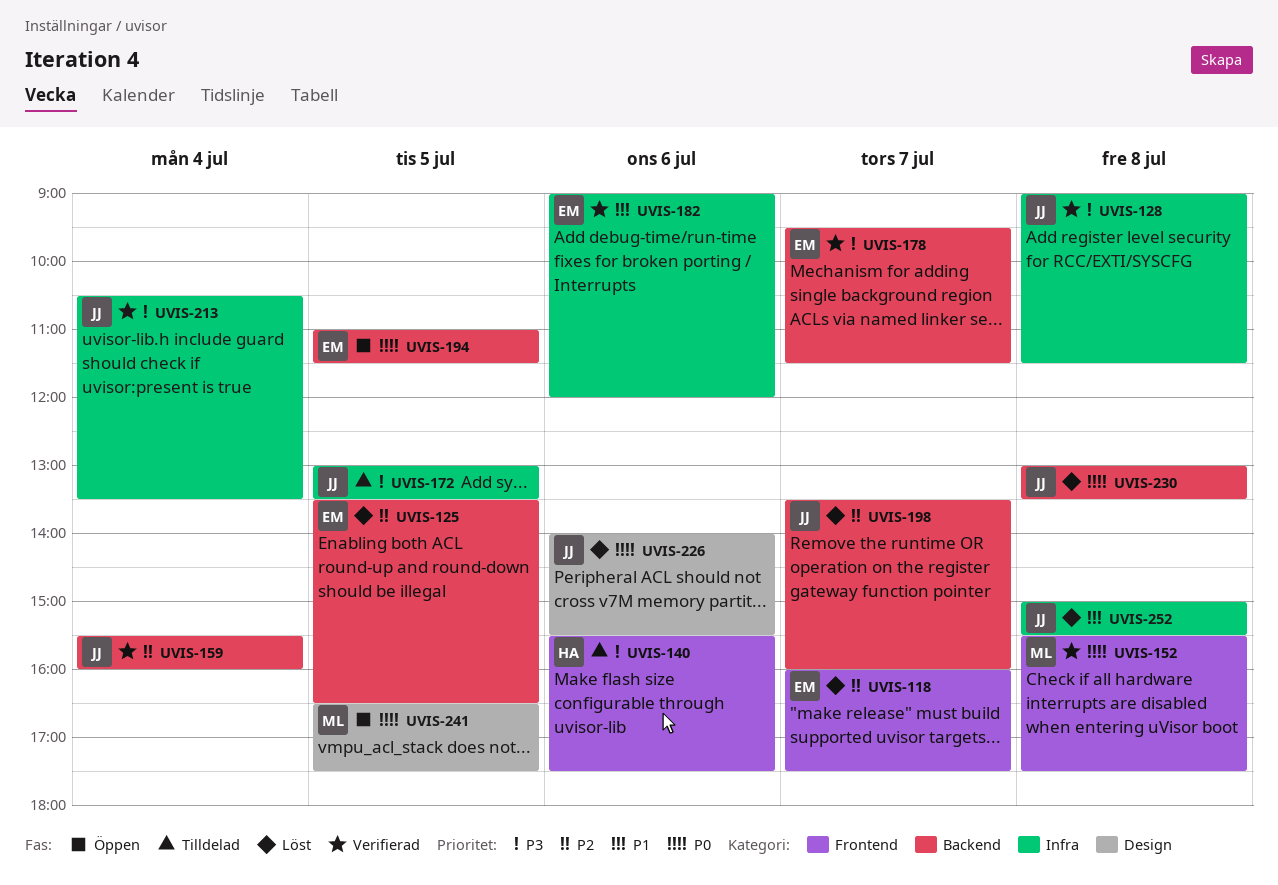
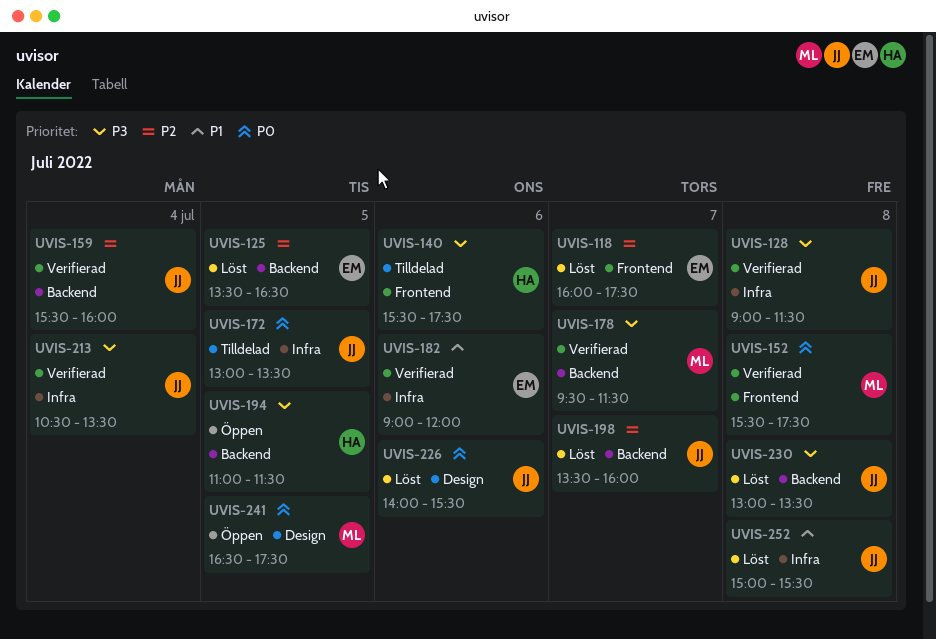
UVIS-172, priority: P3 -> P0
UVIS-178, owner: EM -> ML
UVIS-194, owner: EM -> HA
UVIS-194, priority: P0 -> P3
UVIS-230, priority: P0 -> P3

